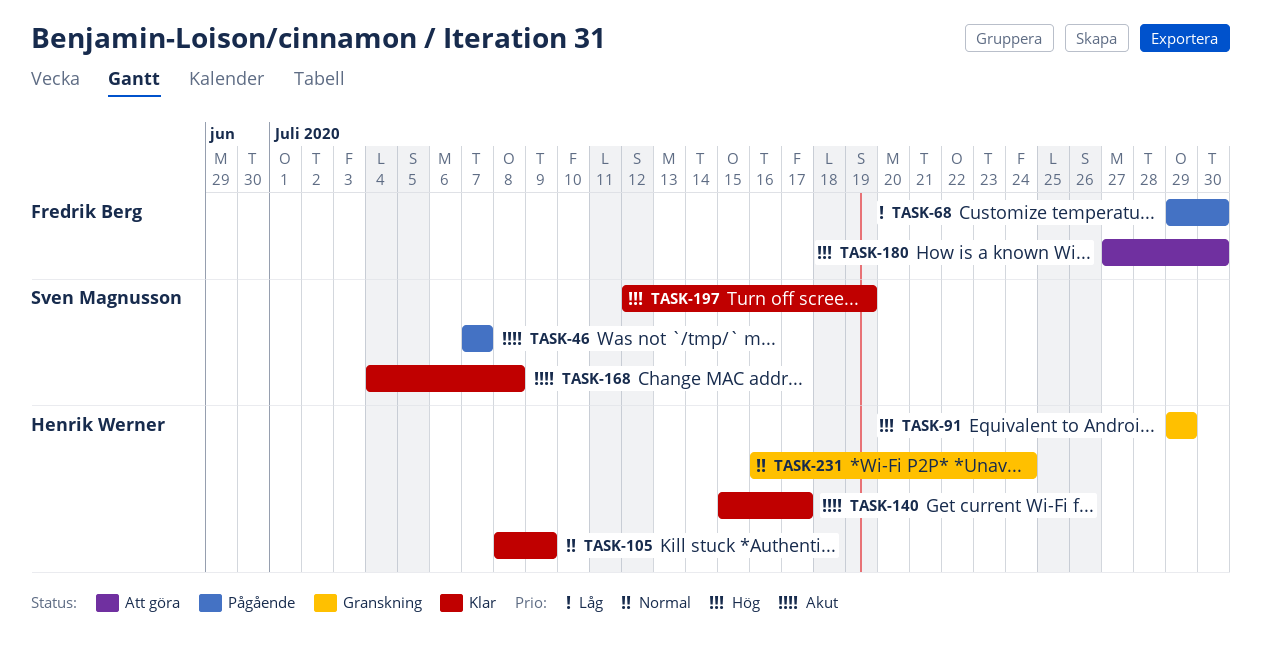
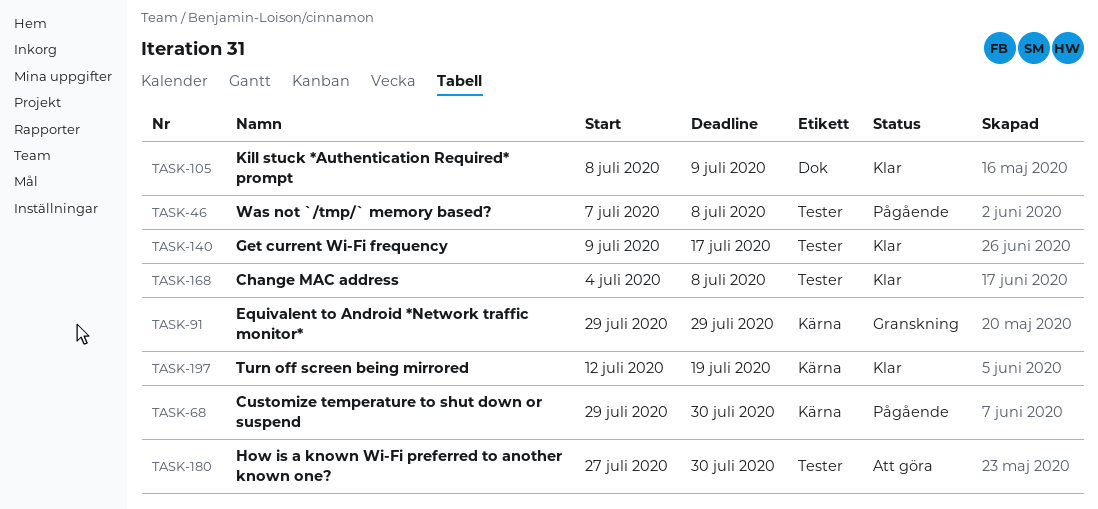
TASK-46, due: Jul 7 -> Jul 8
TASK-140, start: Jul 15 -> Jul 9
TASK-231: present -> none

